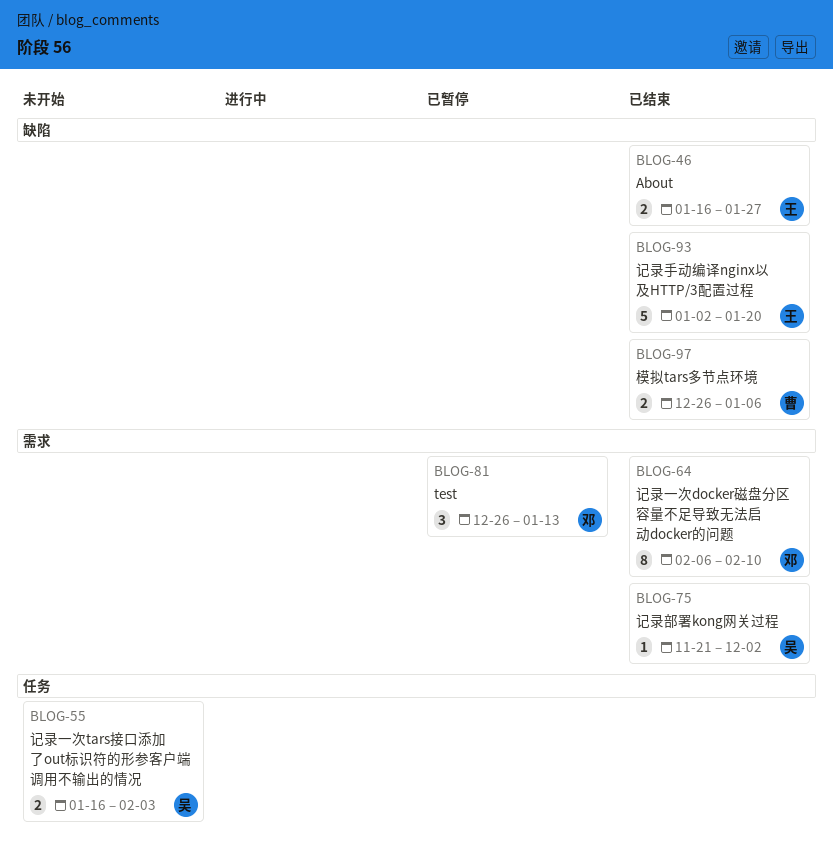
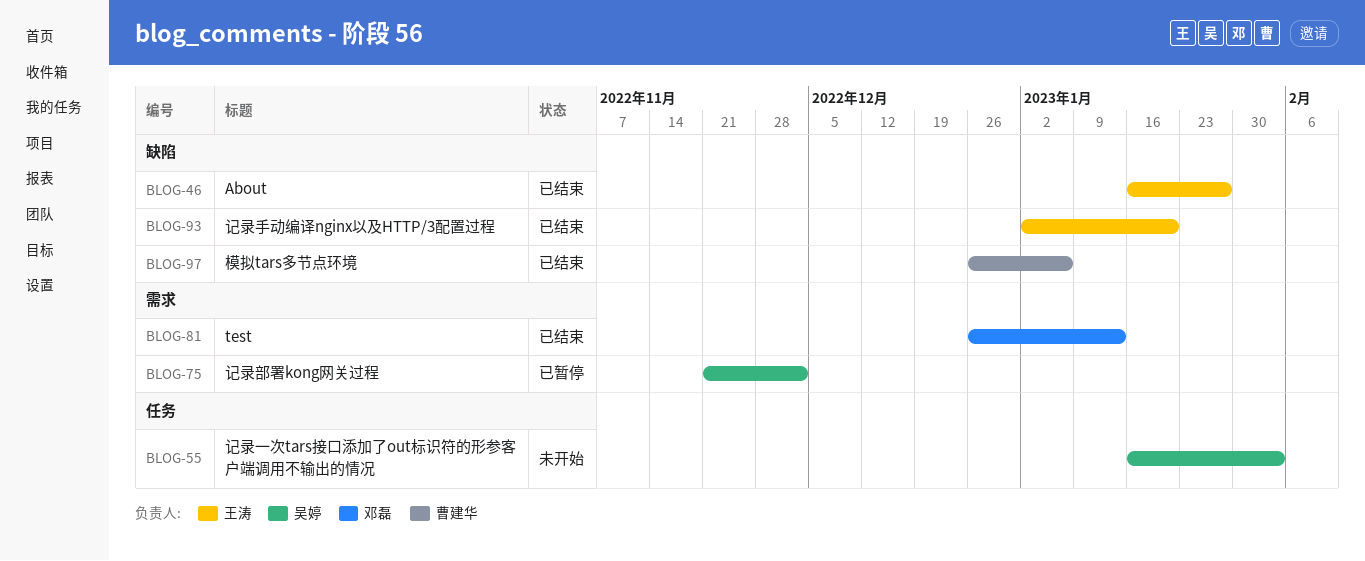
BLOG-64: present -> none
BLOG-75, status: 已结束 -> 已暂停
BLOG-81, status: 已暂停 -> 已结束

